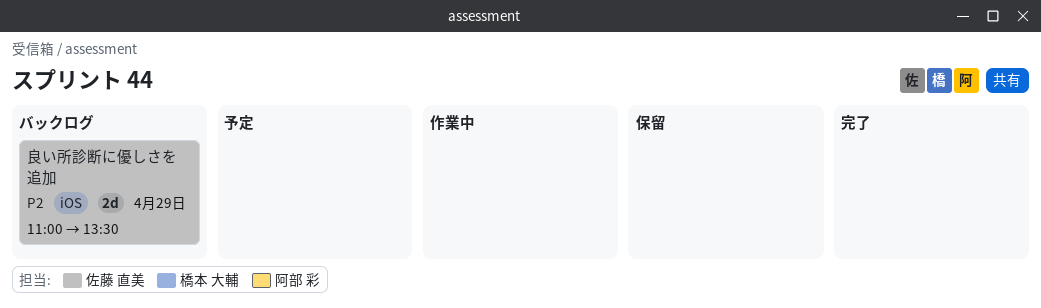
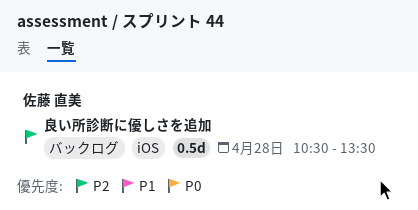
良い所診断に優しさを追加, estimate: 2d -> 0.5d
良い所診断に優しさを追加, day: Apr 29 -> Apr 28
良い所診断に優しさを追加, begins: 11:00 -> 10:30

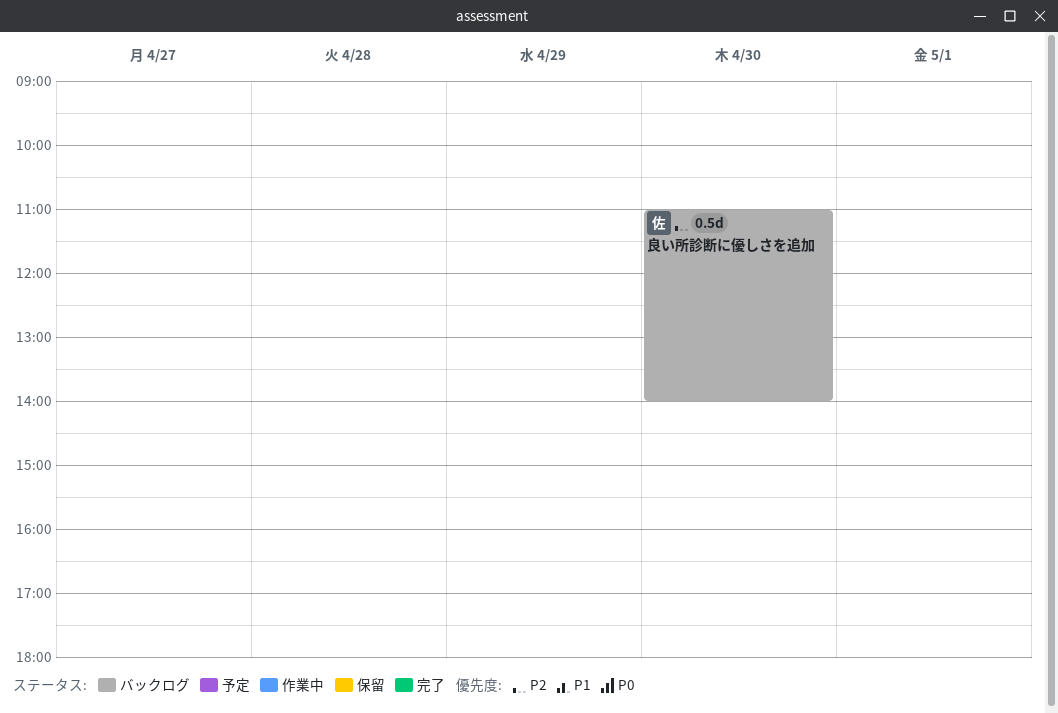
良い所診断に優しさを追加, day: Apr 28 -> Apr 30
良い所診断に優しさを追加, begins: 10:30 -> 11:00
良い所診断に優しさを追加, ends: 13:30 -> 14:00

